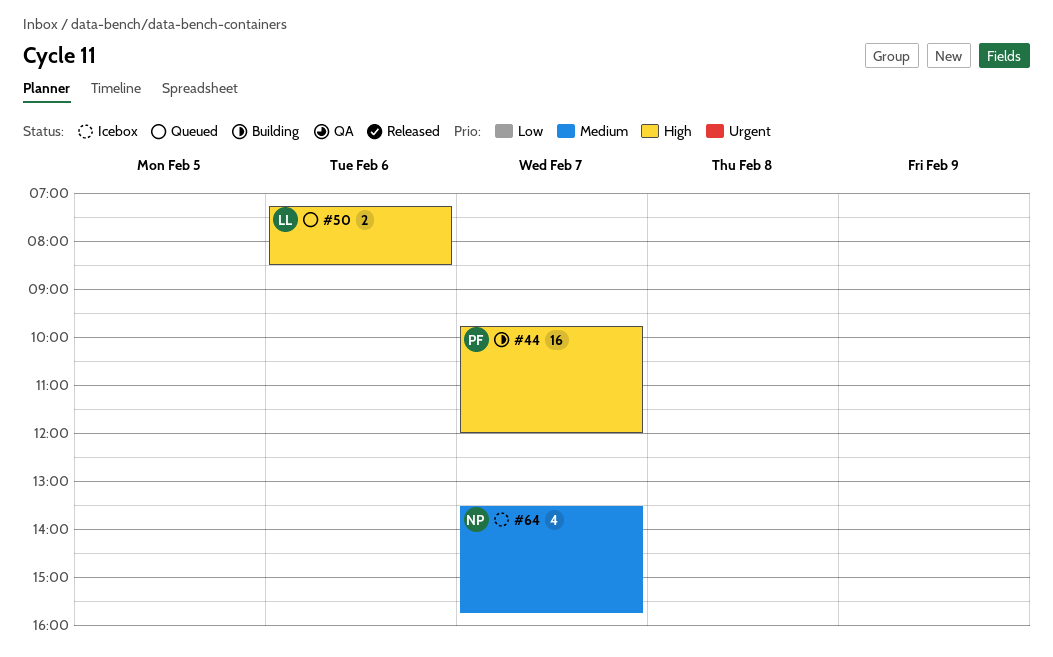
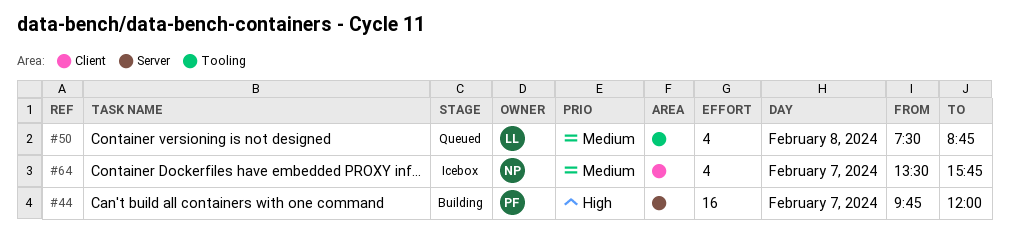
#50, priority: High -> Medium
#50, estimate: 2 -> 4
#50, day: Feb 6 -> Feb 8
#50, begins: 07:15 -> 07:30
#50, ends: 08:30 -> 08:45

